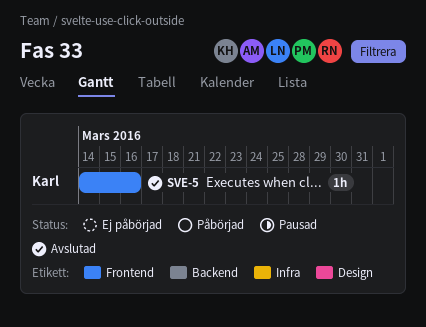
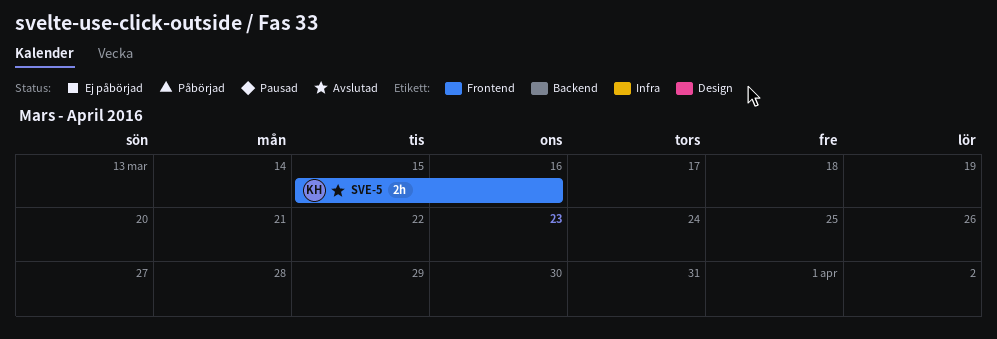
SVE-5, estimate: 1h -> 2h
SVE-5, start: Mar 14 -> Mar 15

